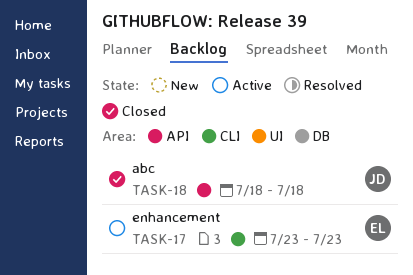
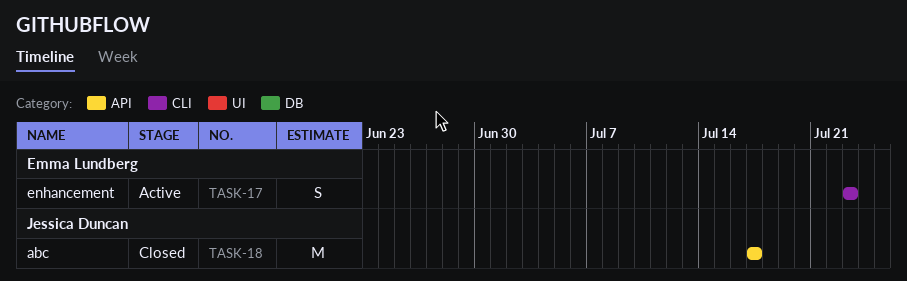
TASK-18, start: Jul 18 -> Jul 17
TASK-18, due: Jul 18 -> Jul 17

